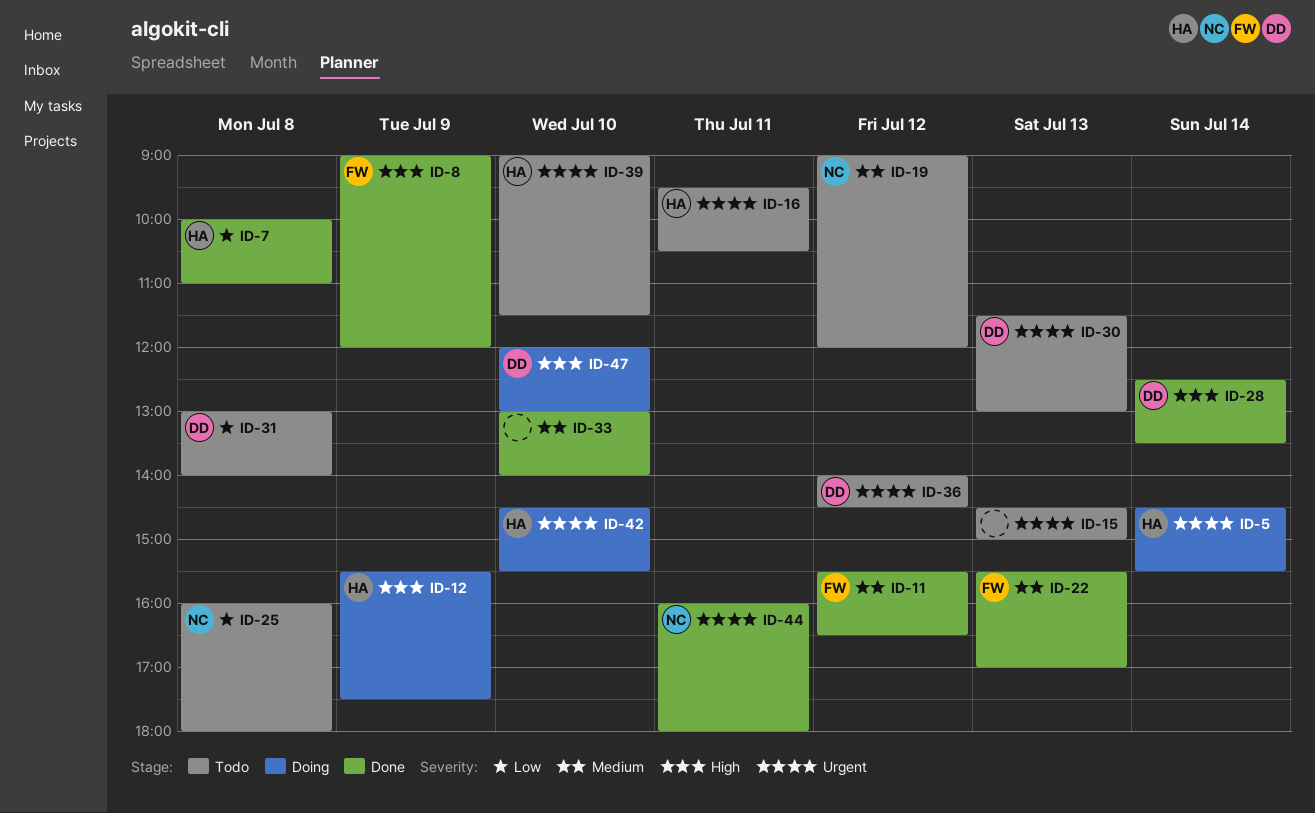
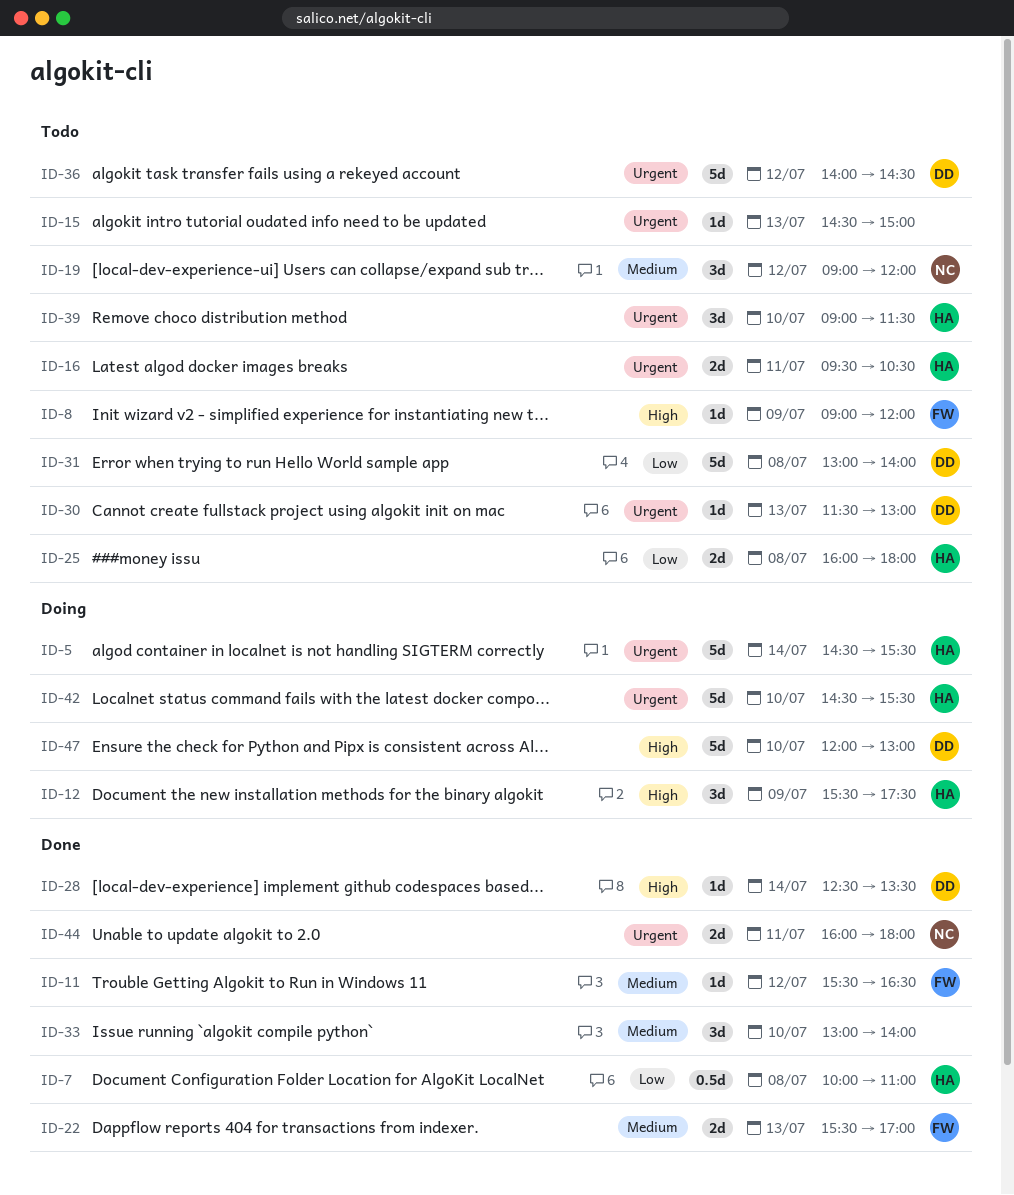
ID-8, status: Done -> Todo
ID-25, owner: NC -> HA

